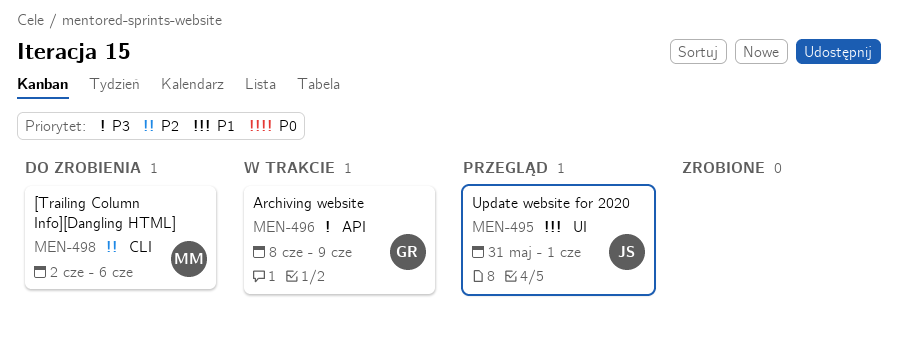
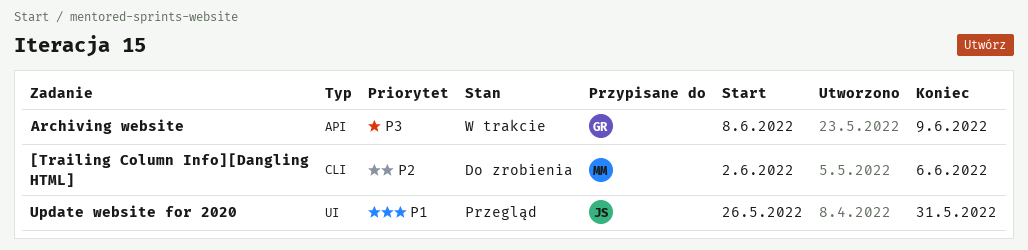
Update website for 2020, start: May 31 -> May 26
Update website for 2020, due: Jun 1 -> May 31

